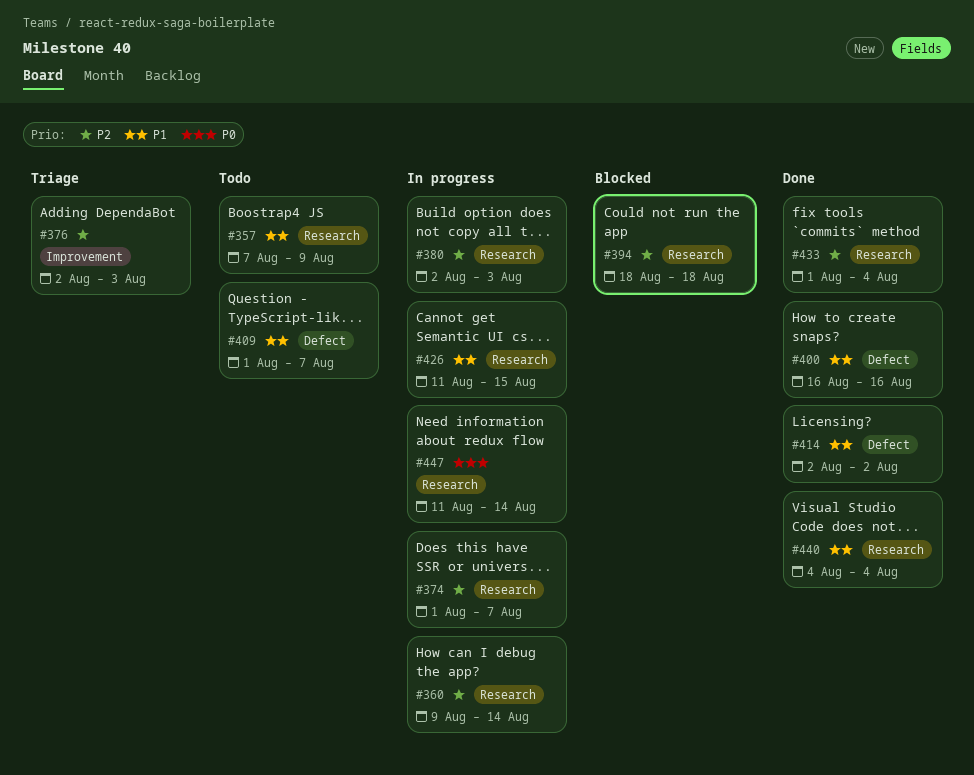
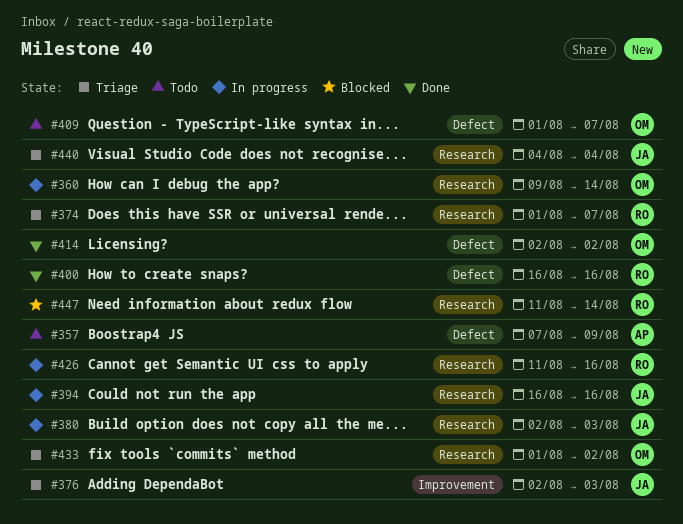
#357, label: Research -> Defect
#374, status: In progress -> Triage
#394, status: Blocked -> In progress
#394, start: Aug 18 -> Aug 16
#394, due: Aug 18 -> Aug 16
#426, due: Aug 15 -> Aug 16
#433, status: Done -> Triage
#433, due: Aug 4 -> Aug 2
#440, status: Done -> Triage
#447, status: In progress -> Blocked

